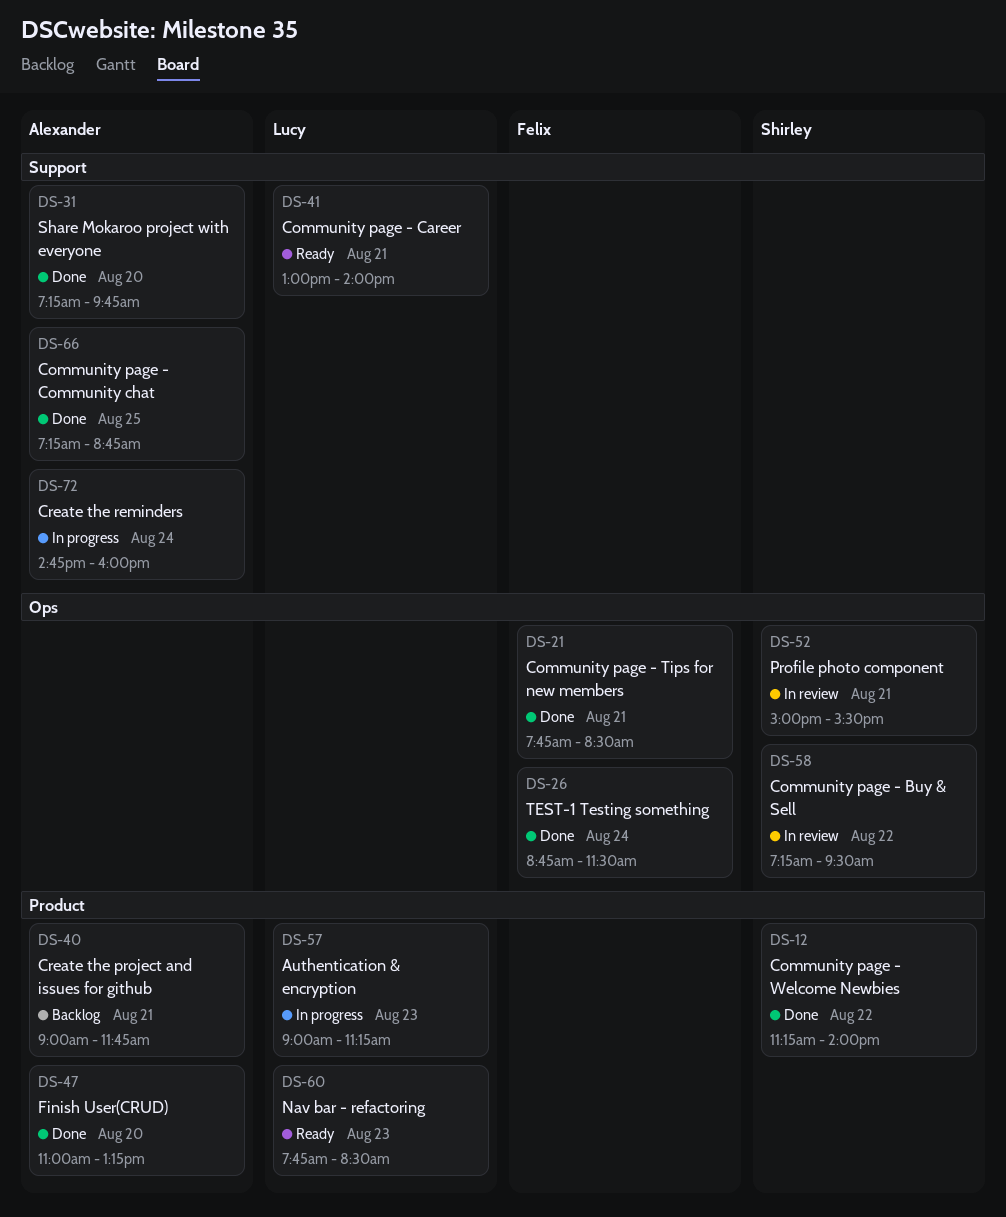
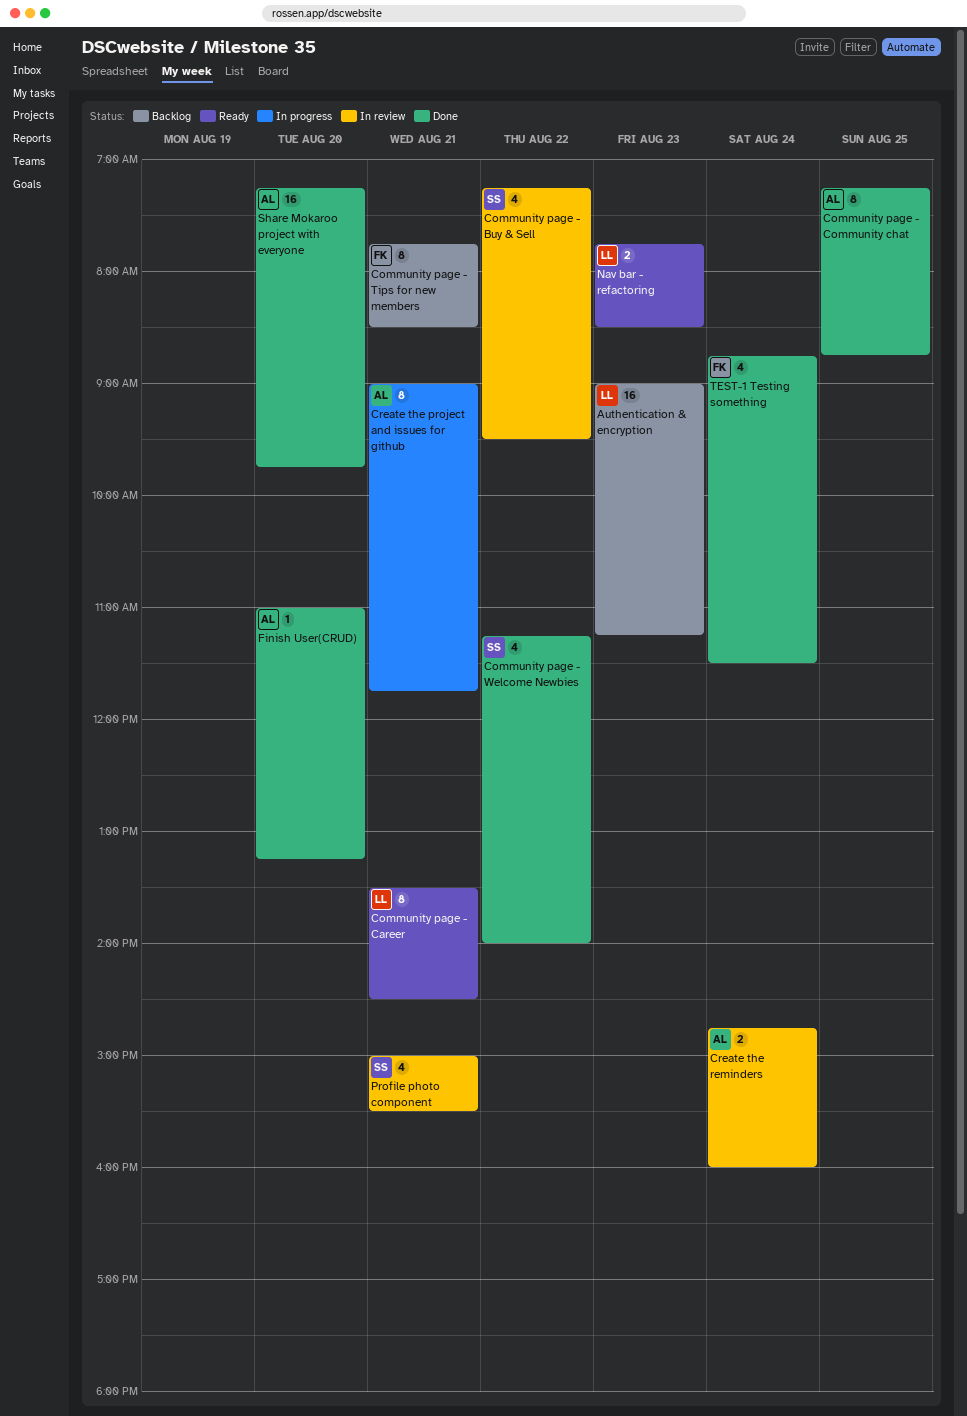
Authentication & encryption, status: In progress -> Backlog
Community page - Career, begins: 13:00 -> 13:30
Community page - Career, ends: 14:00 -> 14:30
Community page - Tips for new members, status: Done -> Backlog
Create the project and issues for github, status: Backlog -> In progress
Create the reminders, status: In progress -> In review

